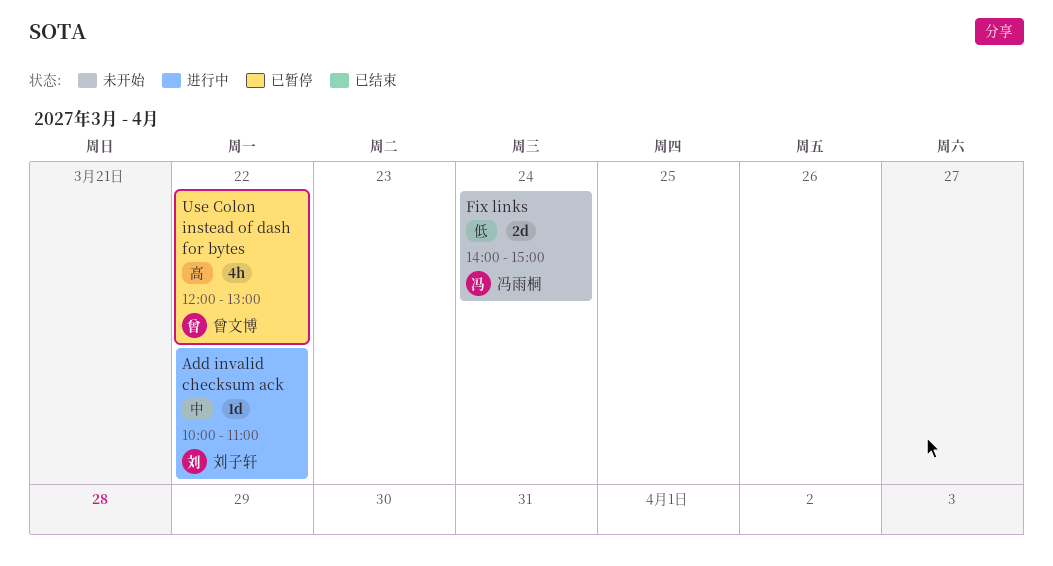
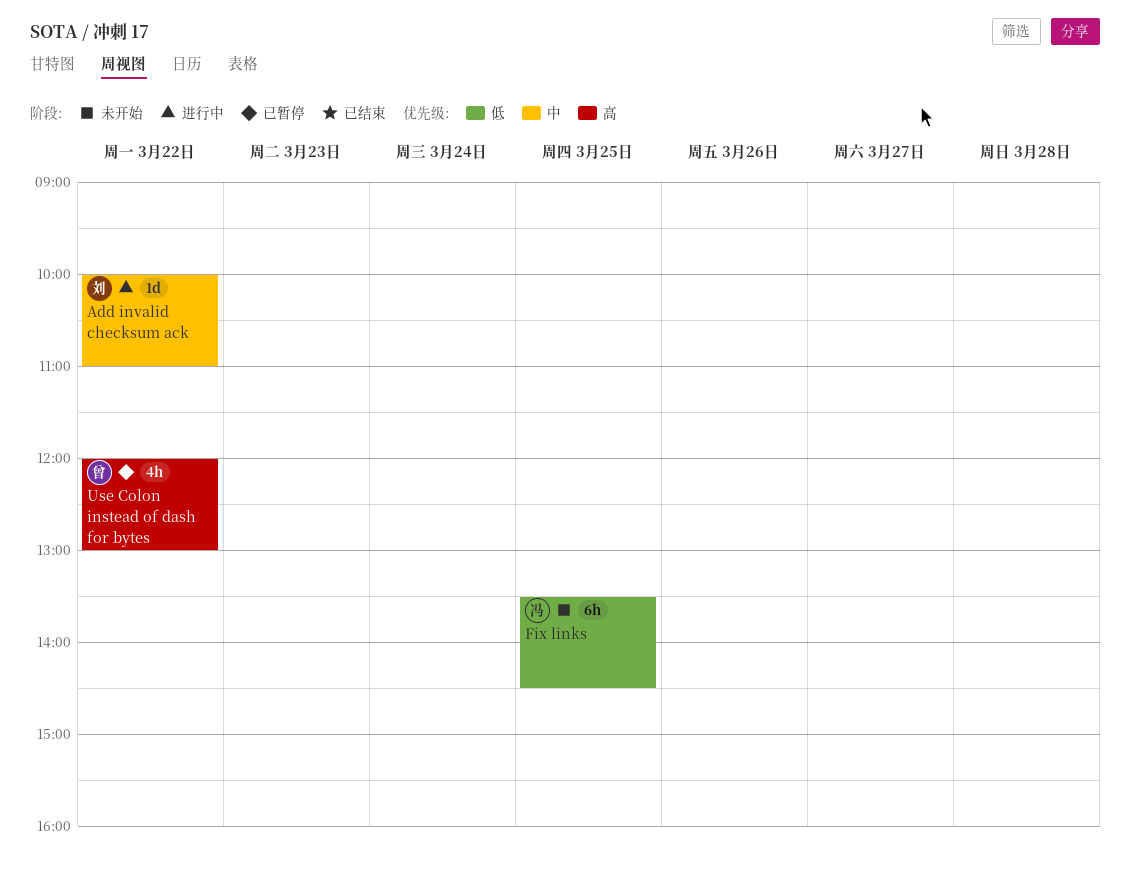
Fix links, estimate: 2d -> 6h
Fix links, day: Mar 24 -> Mar 25
Fix links, begins: 14:00 -> 13:30
Fix links, ends: 15:00 -> 14:30

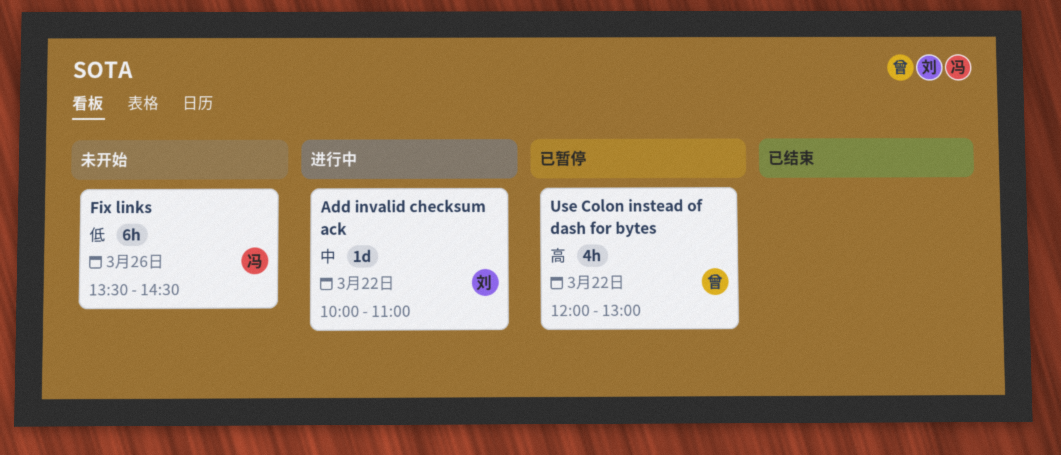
Fix links, day: Mar 25 -> Mar 26

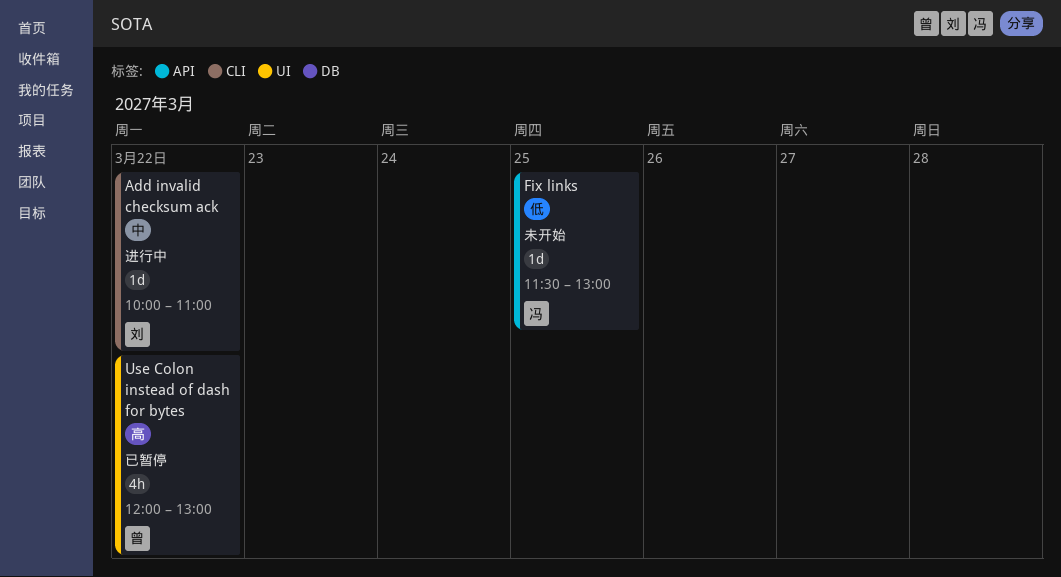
Fix links, estimate: 6h -> 1d
Fix links, day: Mar 26 -> Mar 25
Fix links, begins: 13:30 -> 11:30
Fix links, ends: 14:30 -> 13:00

